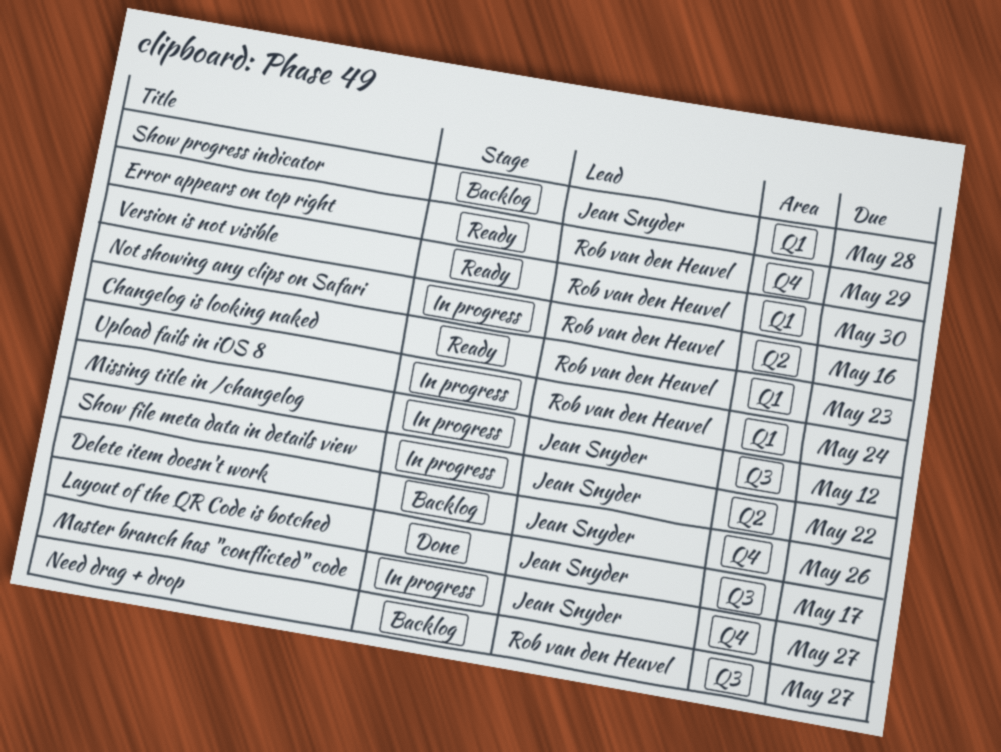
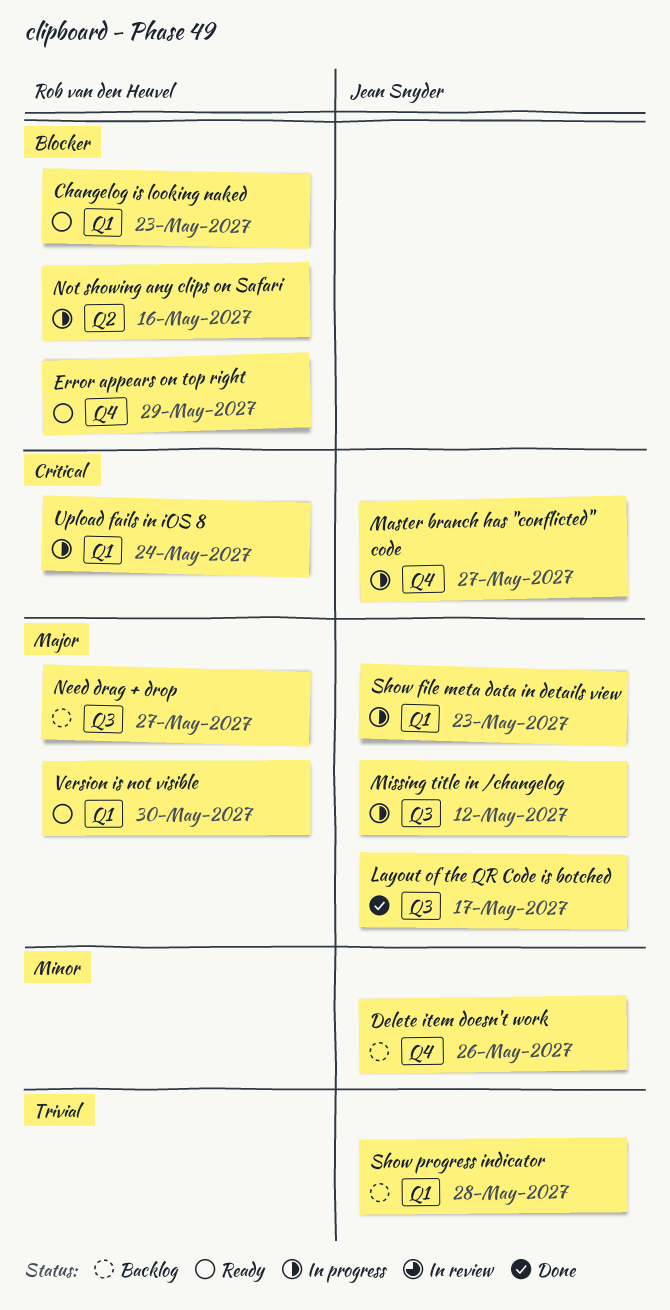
Show file meta data in details view, label: Q2 -> Q1
Show file meta data in details view, due: May 22 -> May 23

